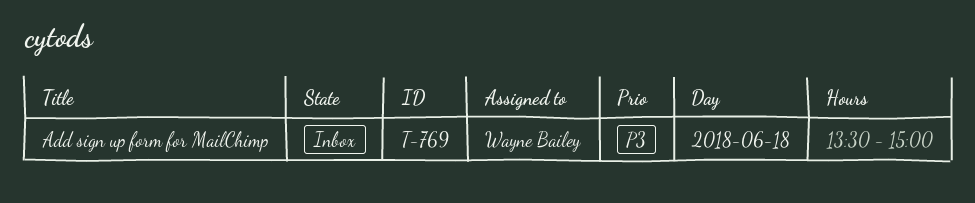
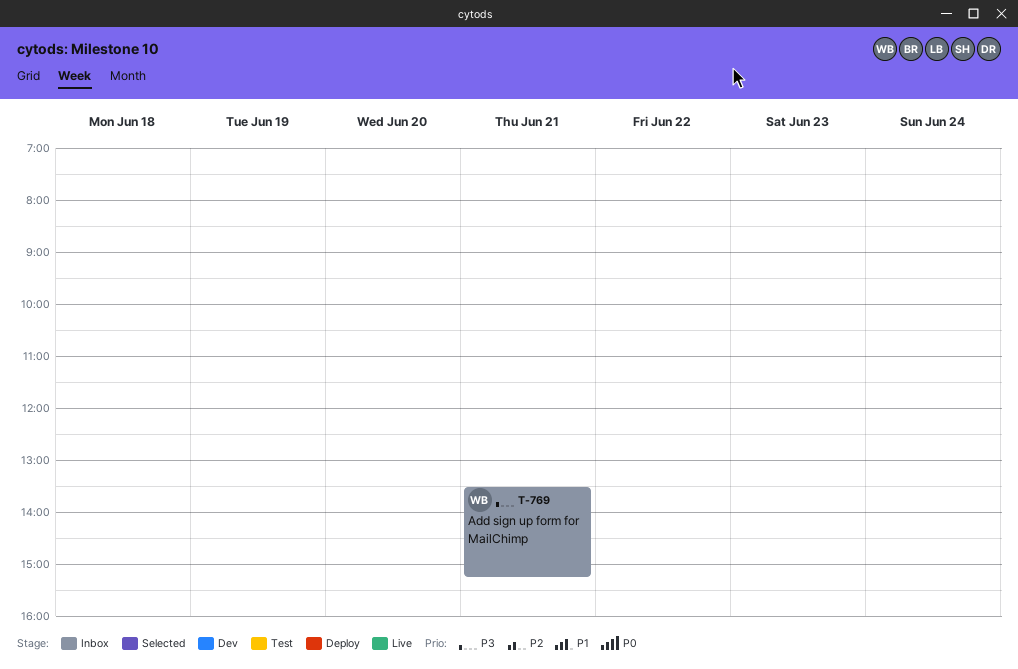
T-769, day: Jun 18 -> Jun 21
T-769, ends: 15:00 -> 15:15

